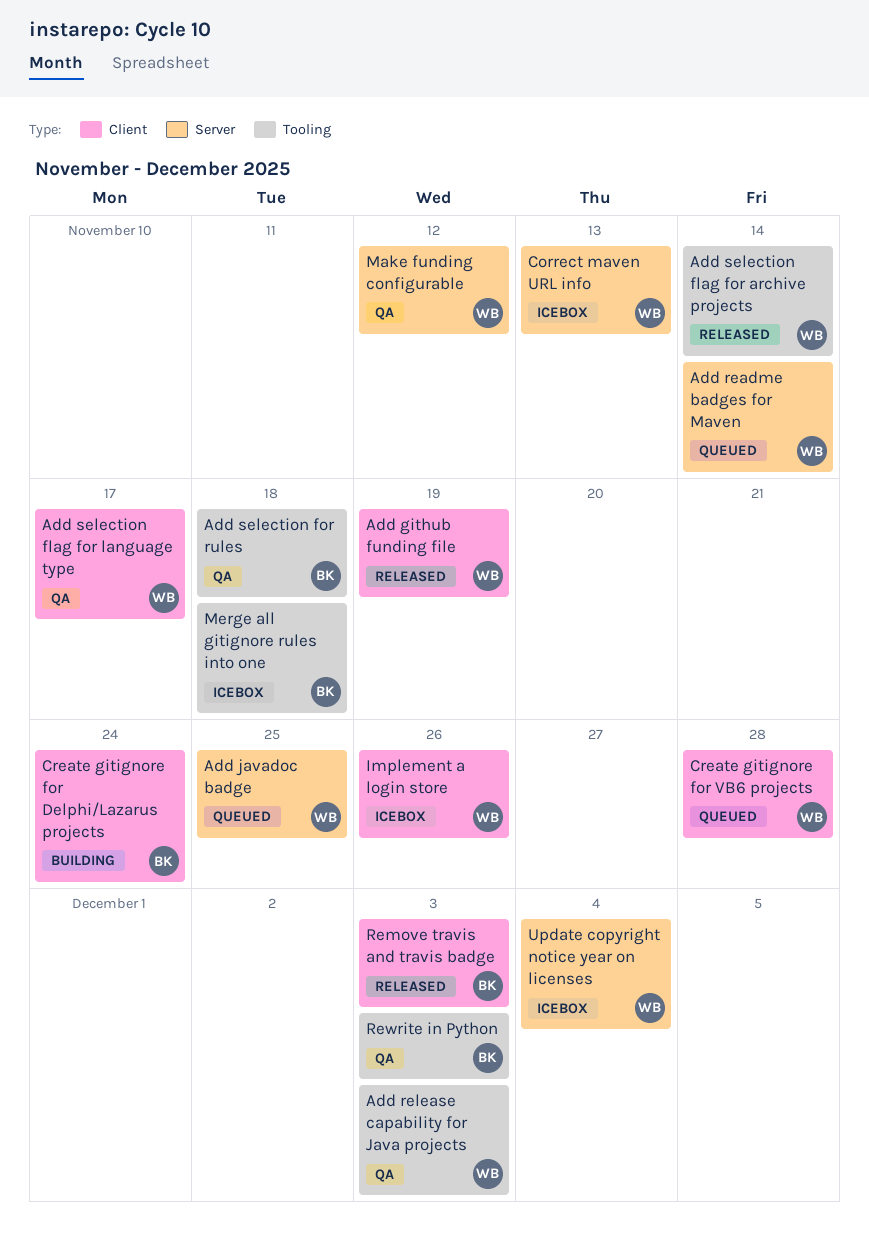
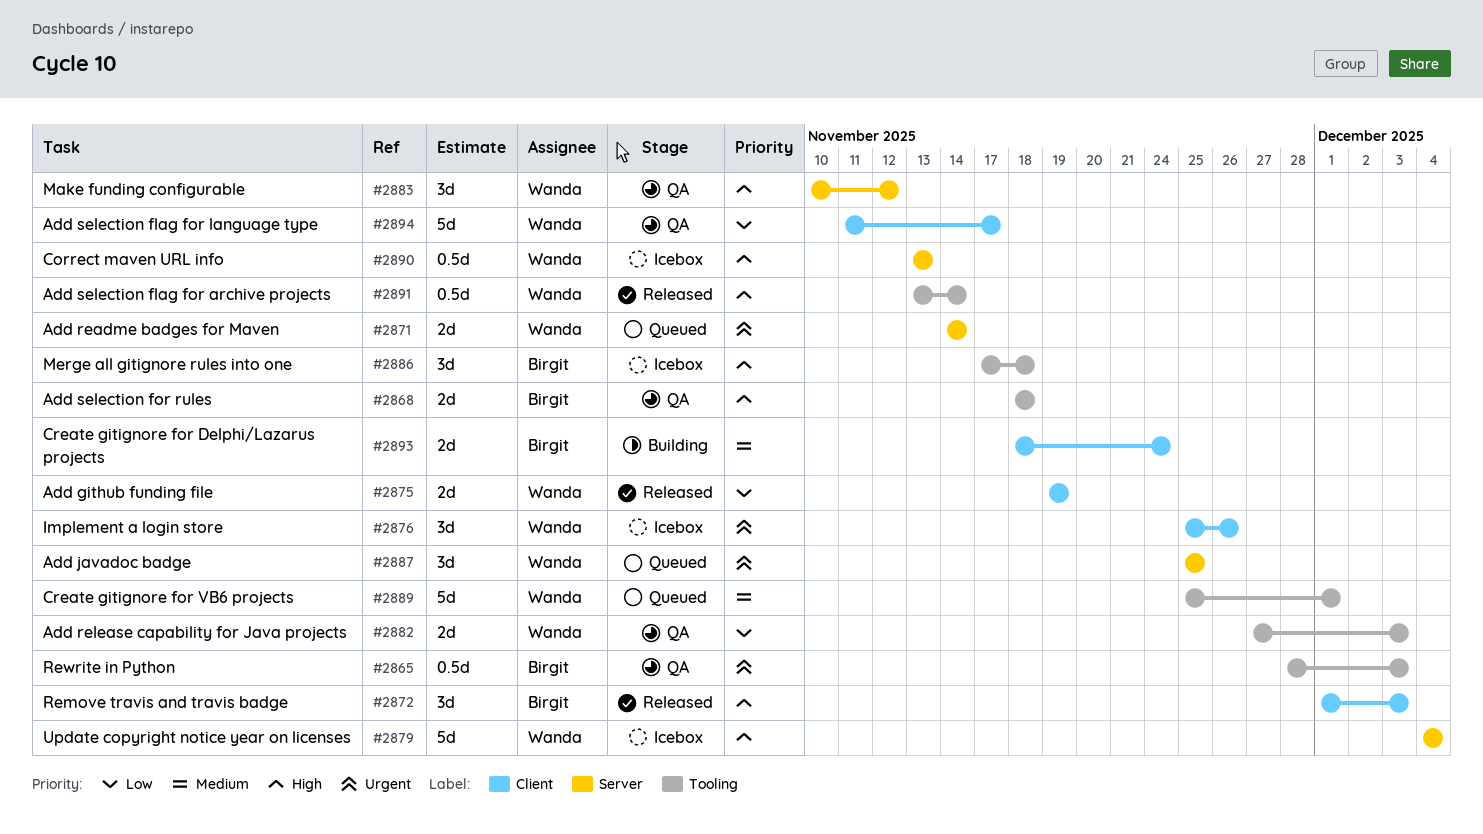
Create gitignore for VB6 projects, label: Client -> Tooling
Create gitignore for VB6 projects, due: Nov 28 -> Dec 1

